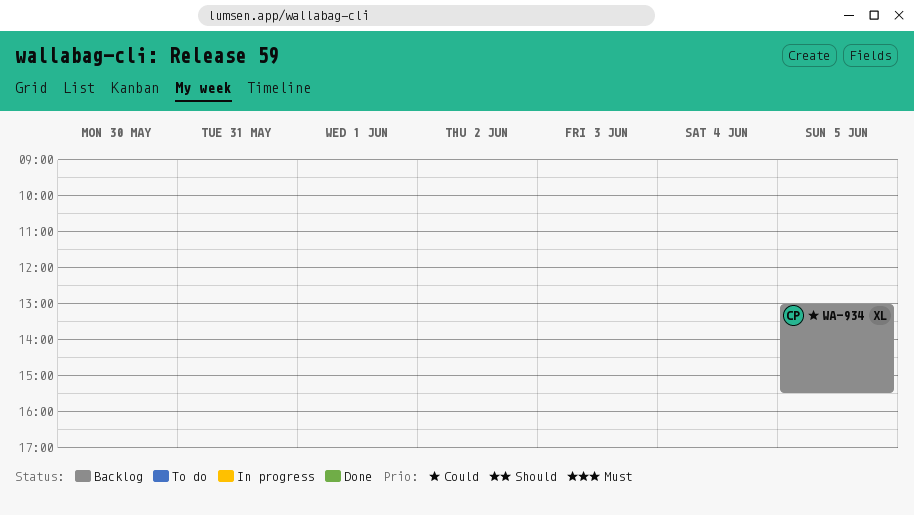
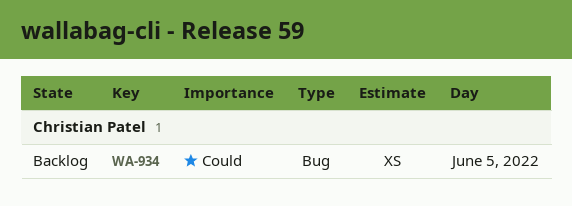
WA-934, estimate: XL -> XS

